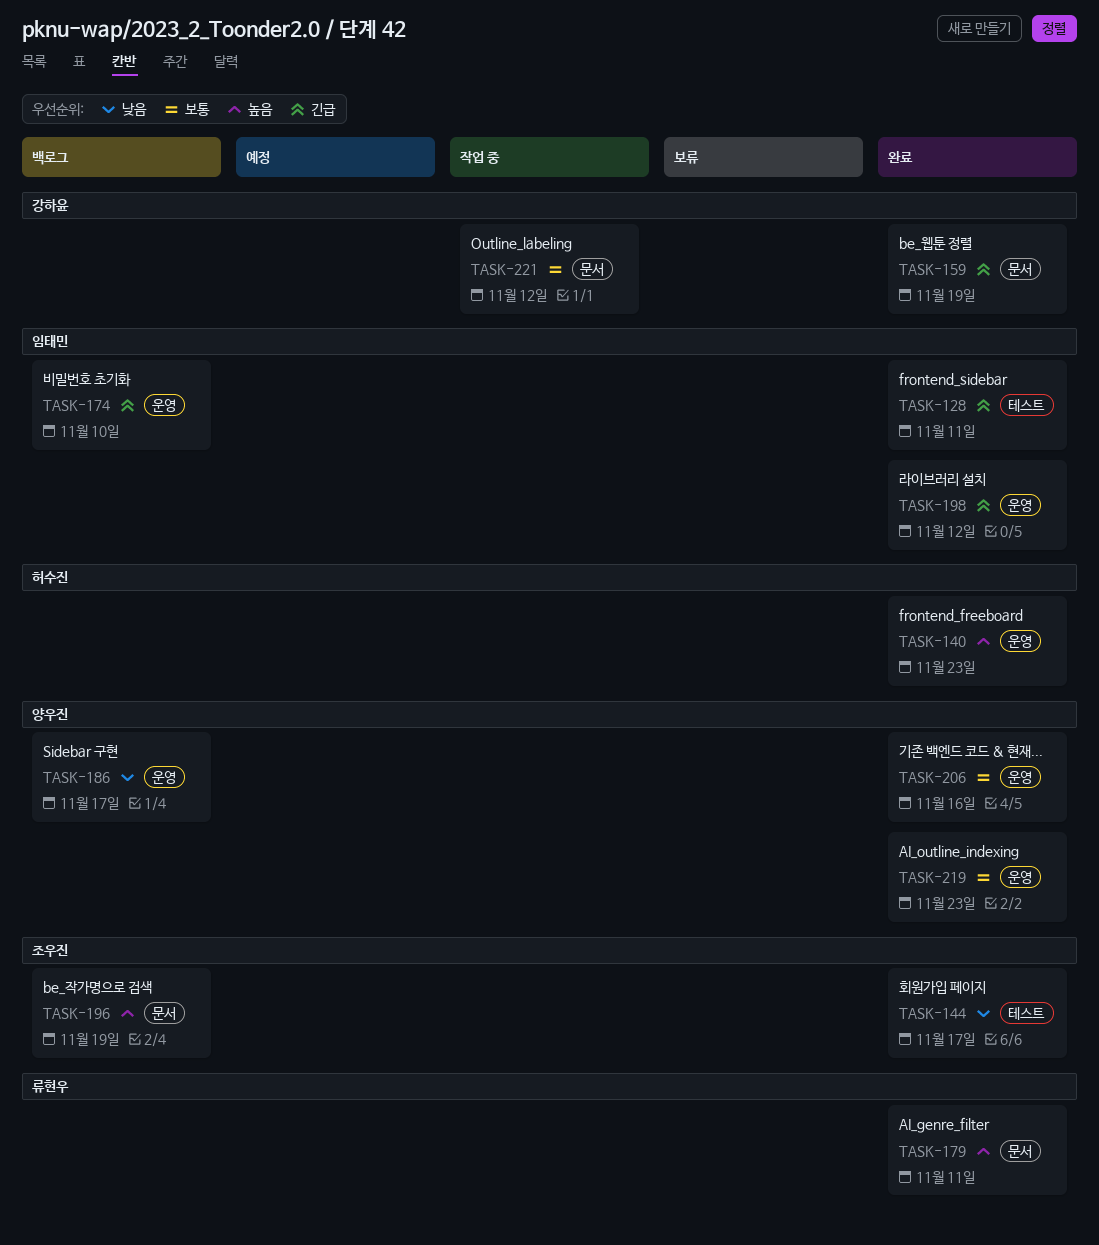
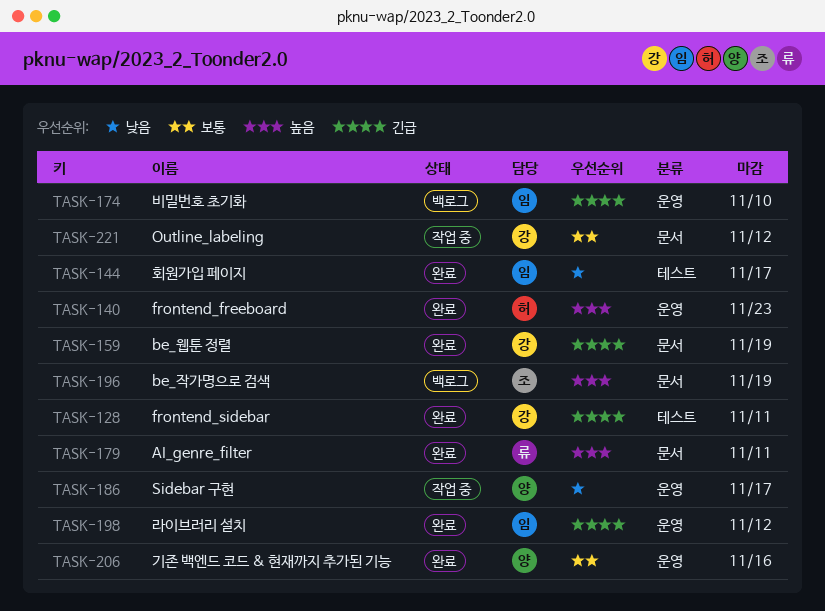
TASK-128, owner: 임태민 -> 강하윤
TASK-144, owner: 조우진 -> 임태민
TASK-186, status: 백로그 -> 작업 중
TASK-219: present -> none

